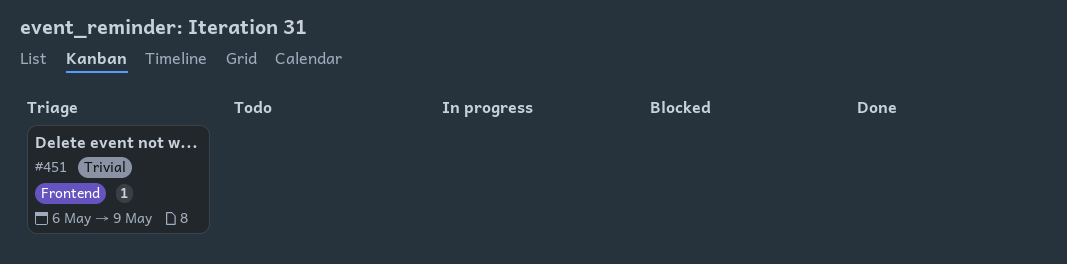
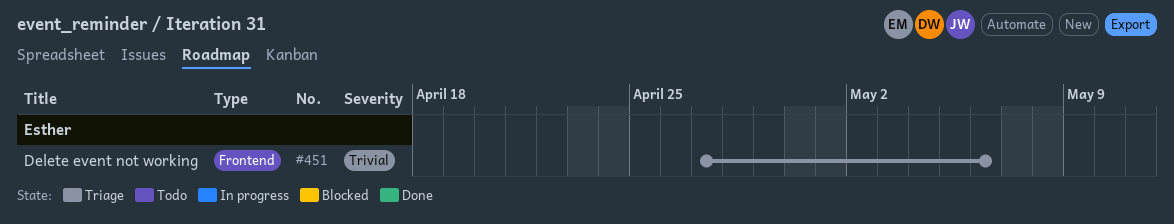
#451, start: May 6 -> Apr 27
#451, due: May 9 -> May 6

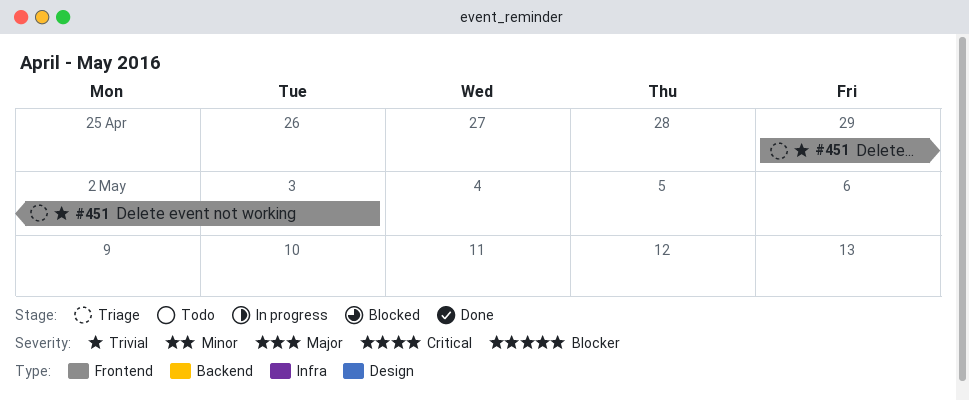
#451, start: Apr 27 -> Apr 29
#451, due: May 6 -> May 3

